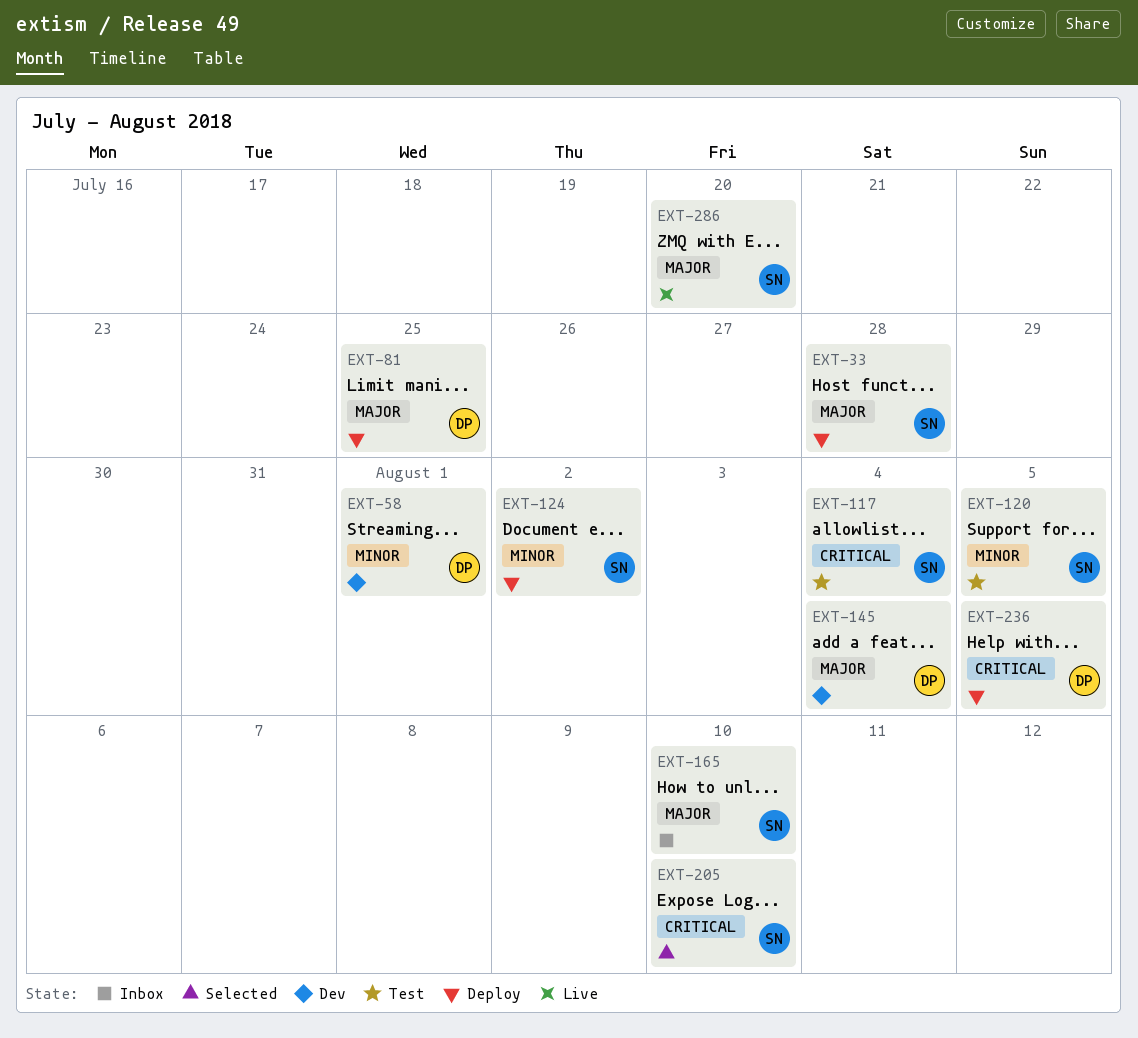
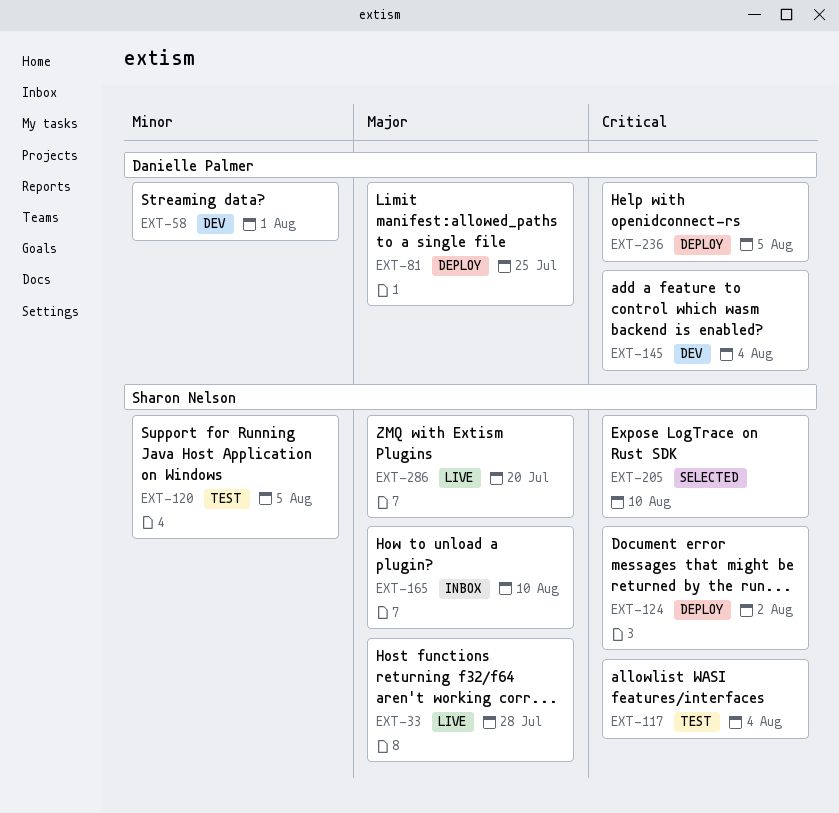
EXT-33, status: Deploy -> Live
EXT-124, priority: Minor -> Critical
EXT-145, priority: Major -> Critical

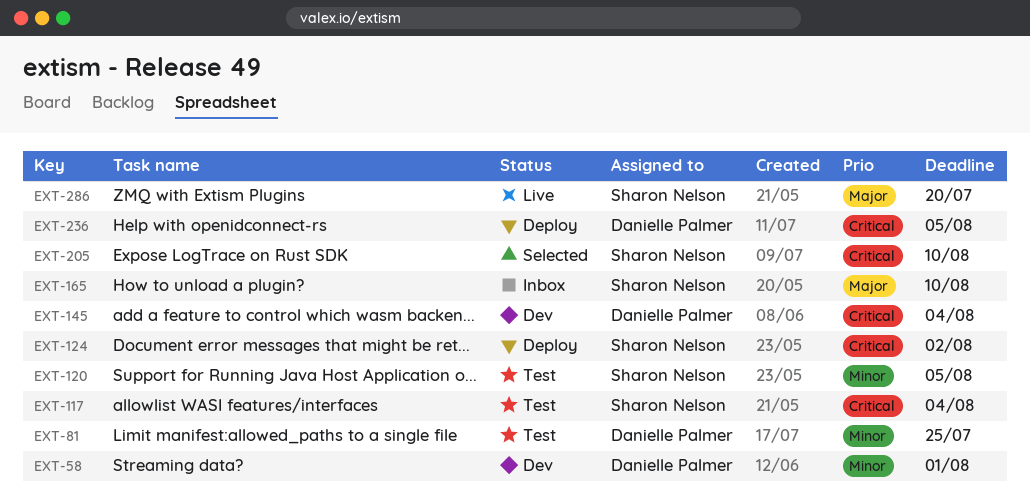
EXT-33: present -> none
EXT-81, status: Deploy -> Test
EXT-81, priority: Major -> Minor

